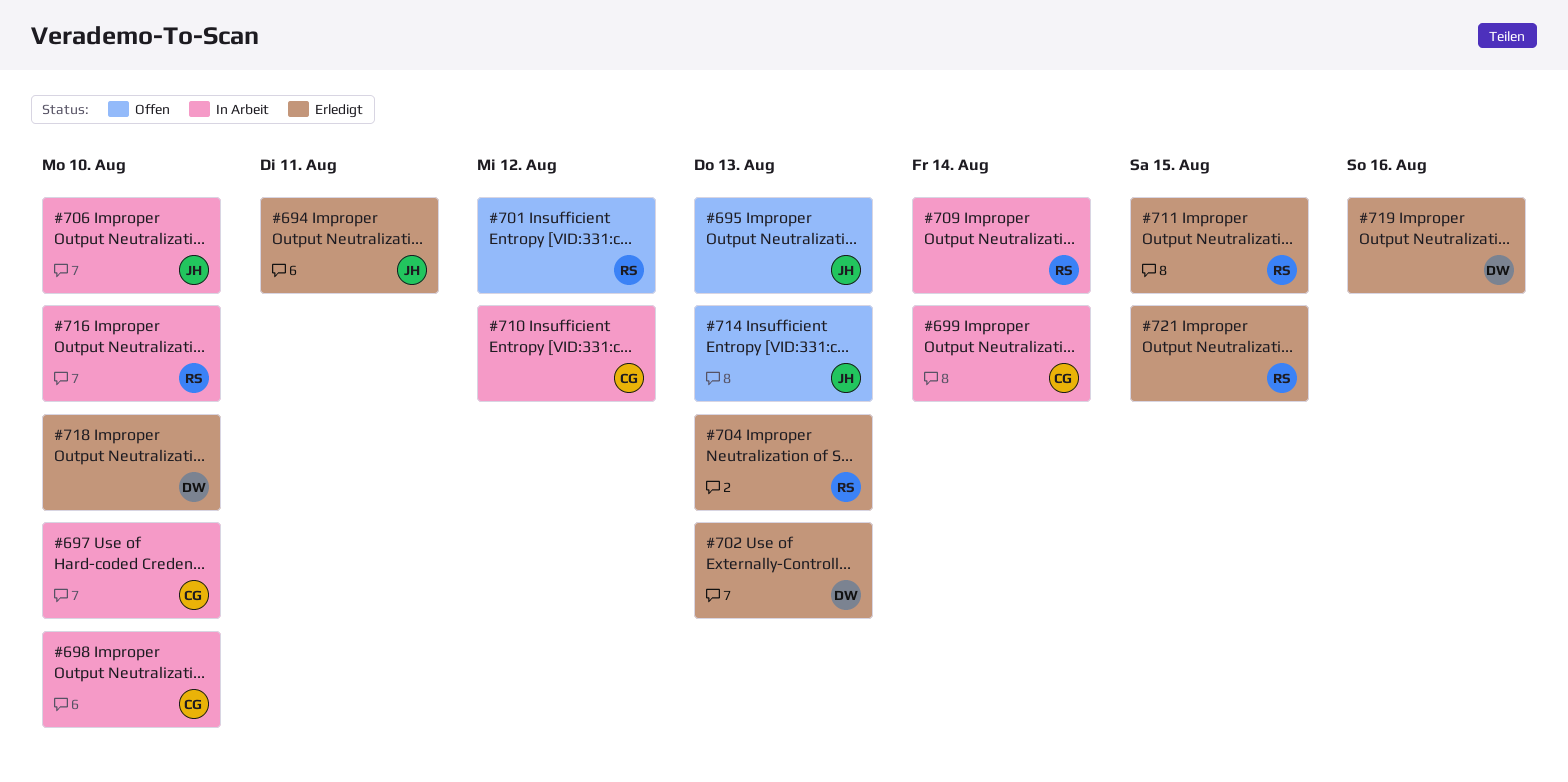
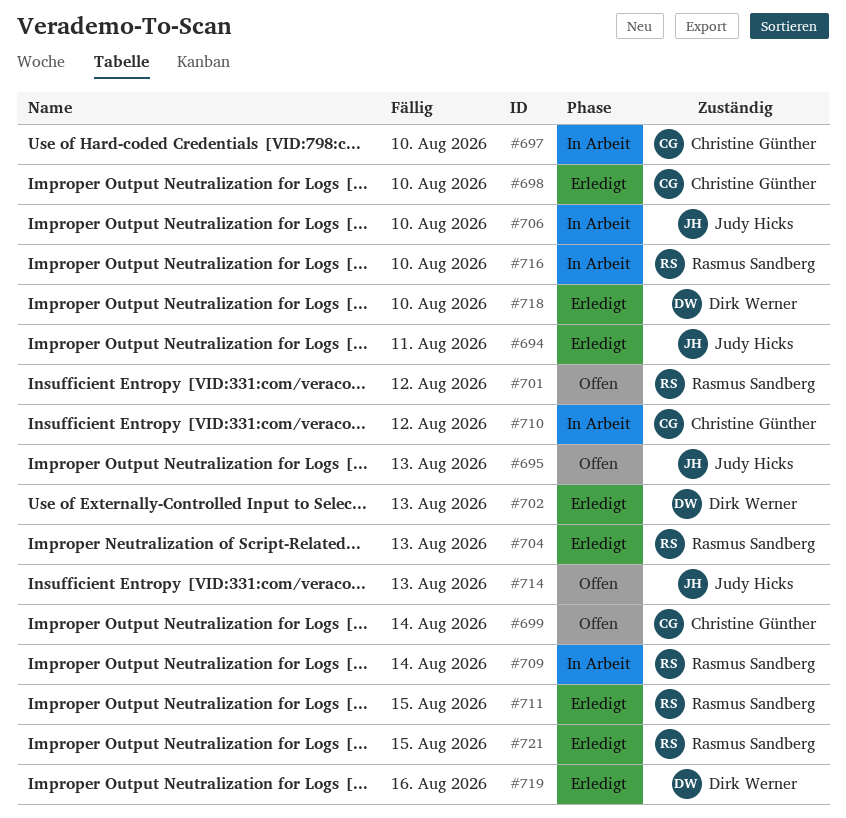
#698, status: In Arbeit -> Erledigt
#699, status: In Arbeit -> Offen

